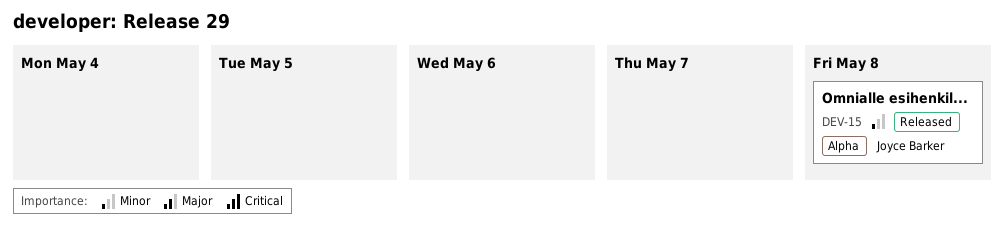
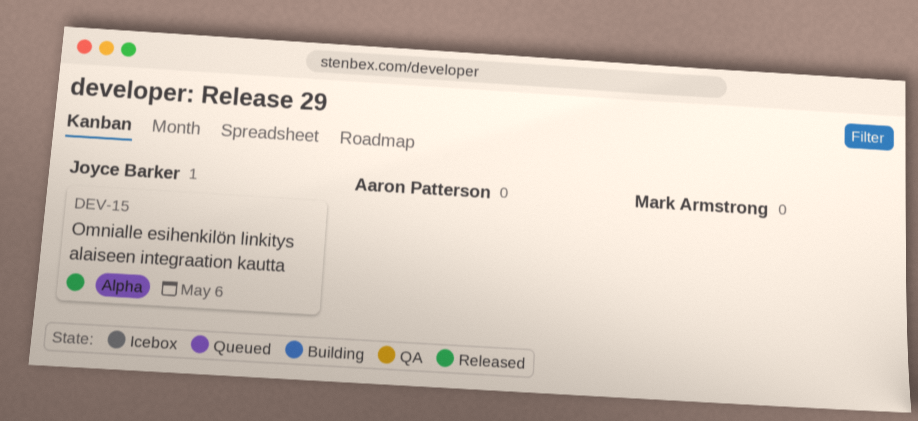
DEV-15, due: May 8 -> May 6

